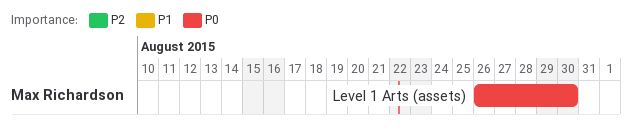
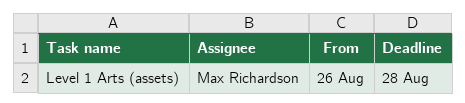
Level 1 Arts (assets), due: Aug 30 -> Aug 28

